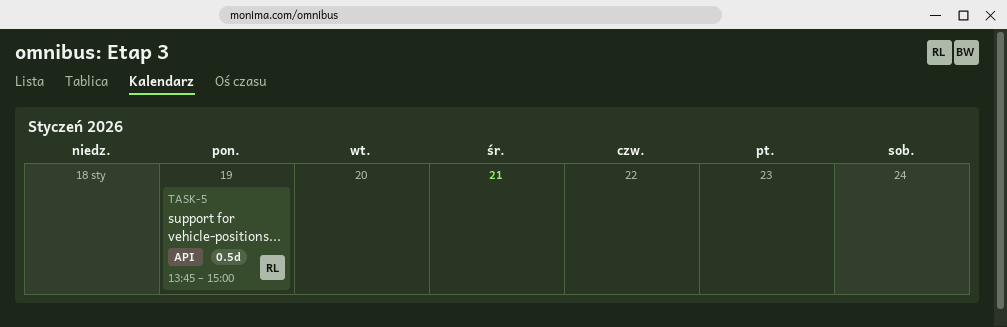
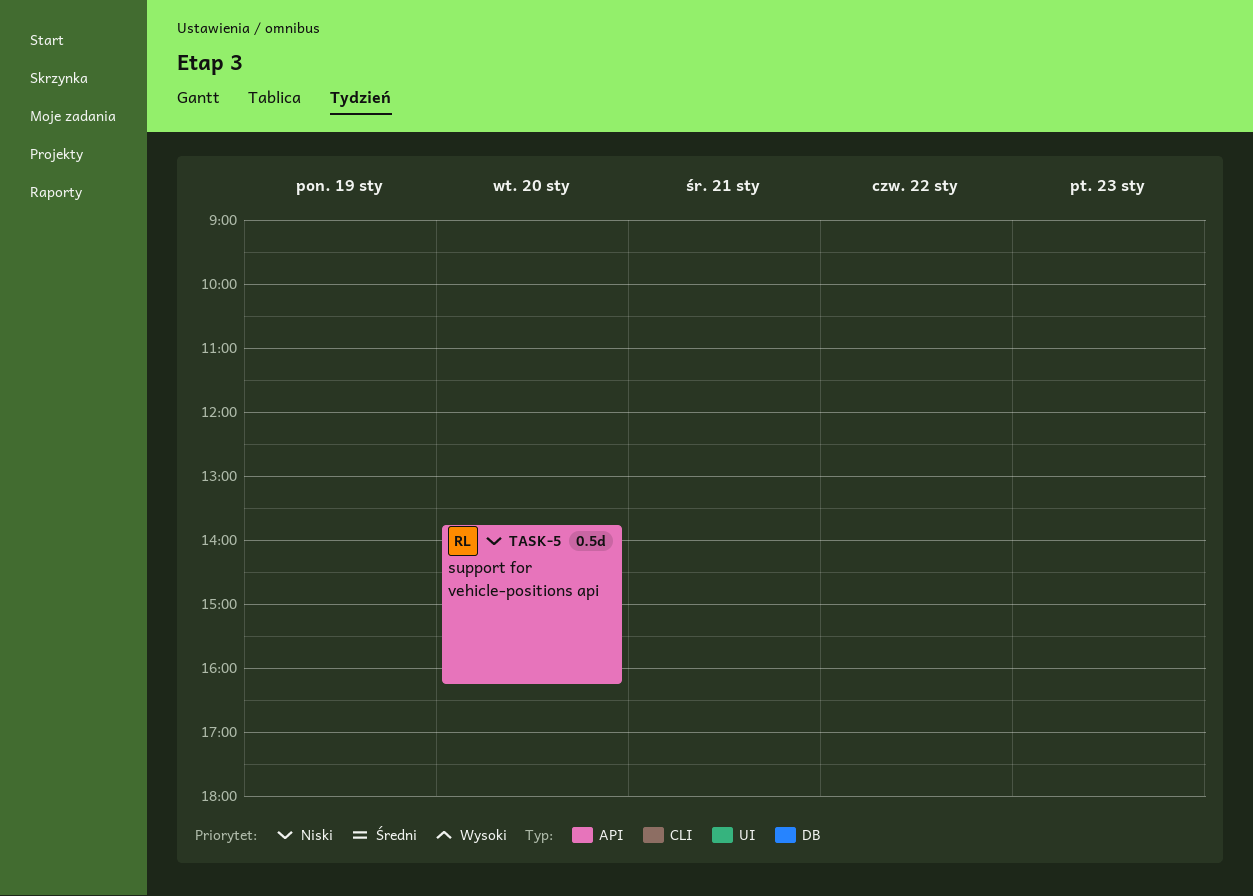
TASK-5, day: Jan 19 -> Jan 20
TASK-5, ends: 15:00 -> 16:15

